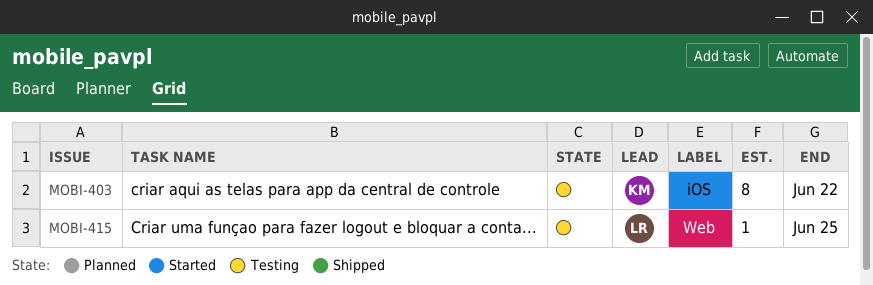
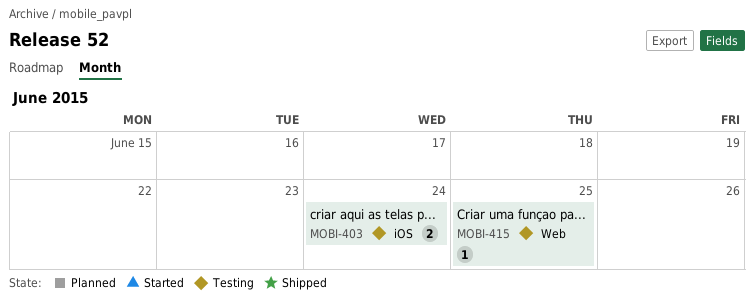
MOBI-403, estimate: 8 -> 2
MOBI-403, due: Jun 22 -> Jun 24

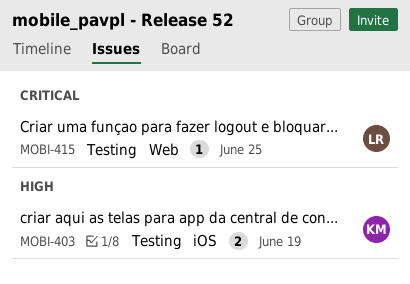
MOBI-403, due: Jun 24 -> Jun 19

